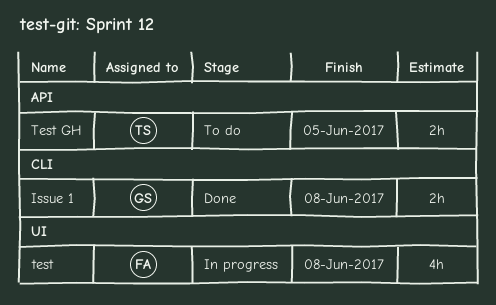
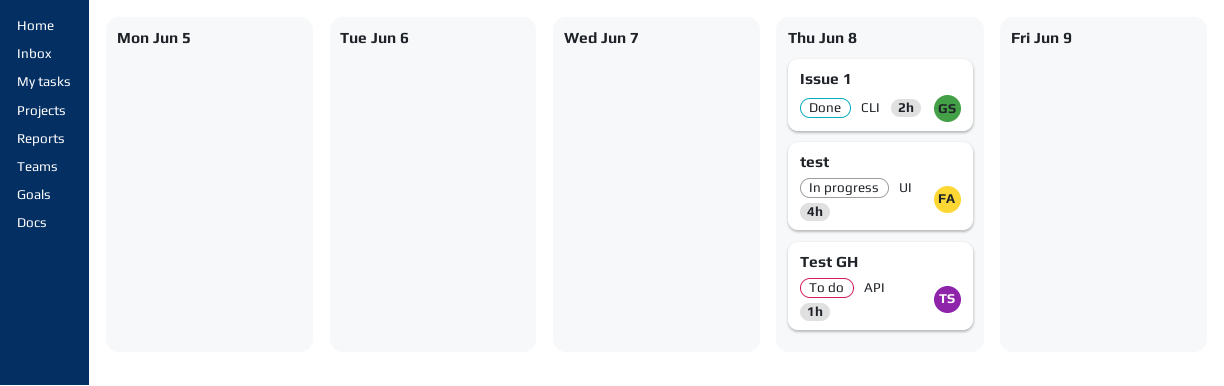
Test GH, estimate: 2h -> 1h
Test GH, due: Jun 5 -> Jun 8

